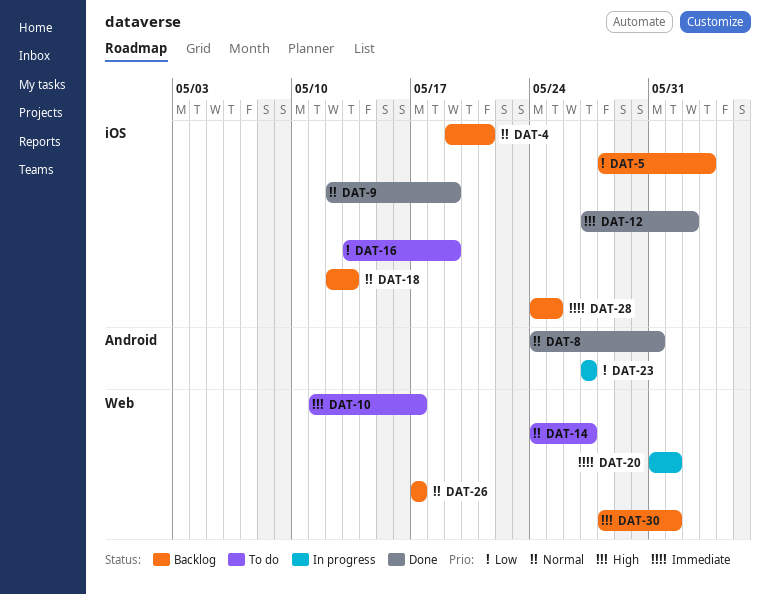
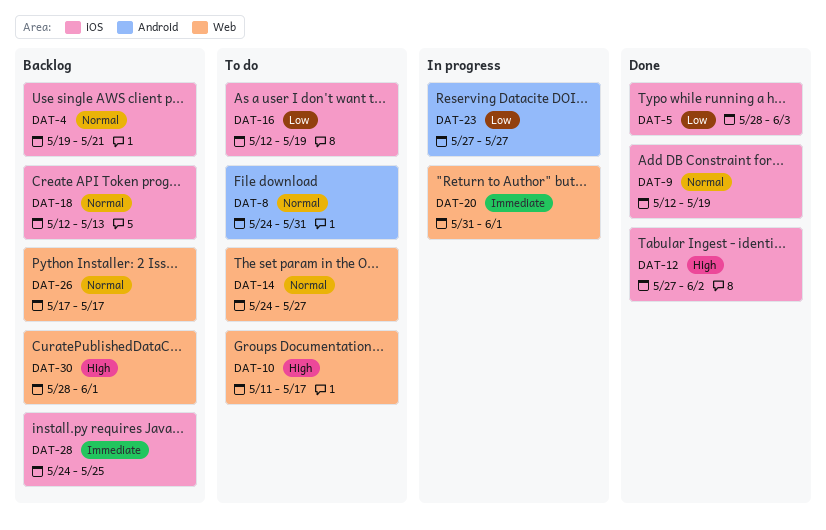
DAT-5, status: Backlog -> Done
DAT-8, status: Done -> To do
DAT-16, start: May 13 -> May 12

